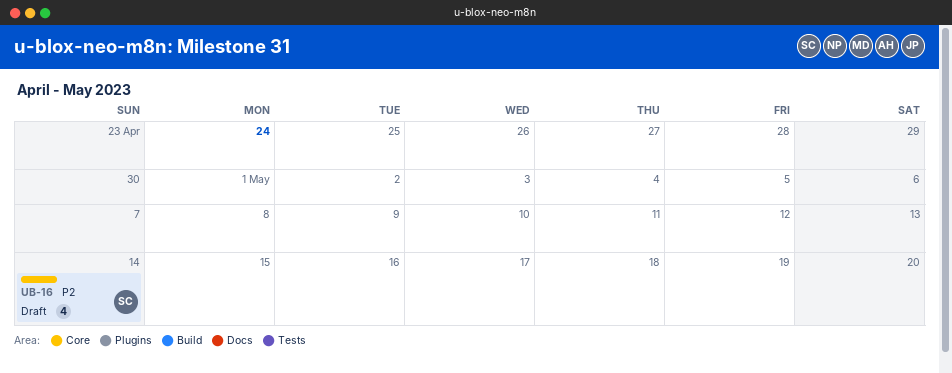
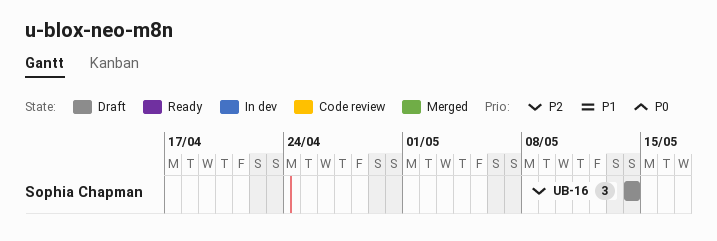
UB-16, estimate: 4 -> 3

